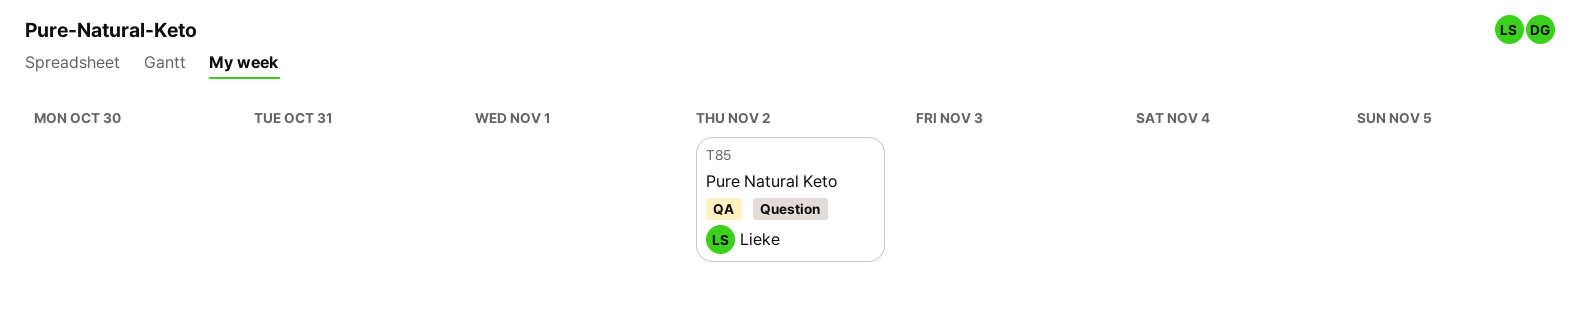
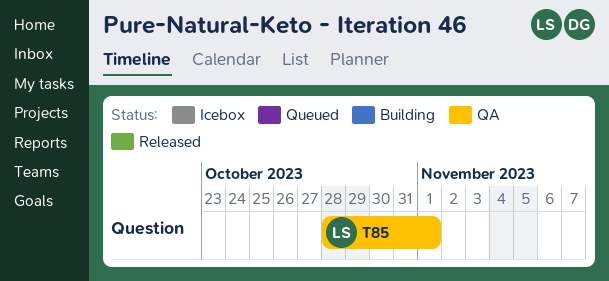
T85, due: Nov 2 -> Nov 1

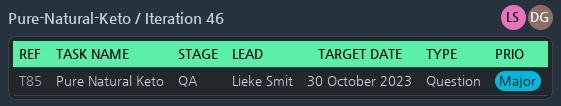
T85, due: Nov 1 -> Oct 30

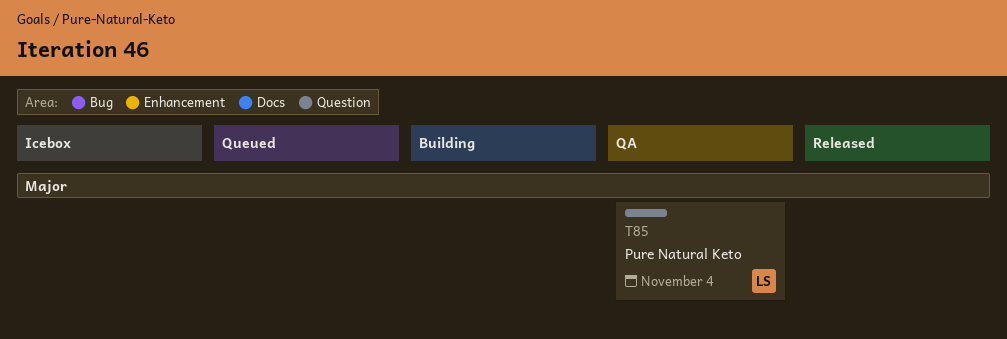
T85, due: Oct 30 -> Nov 4

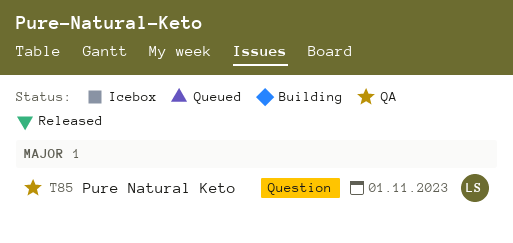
T85, due: Nov 4 -> Nov 1

